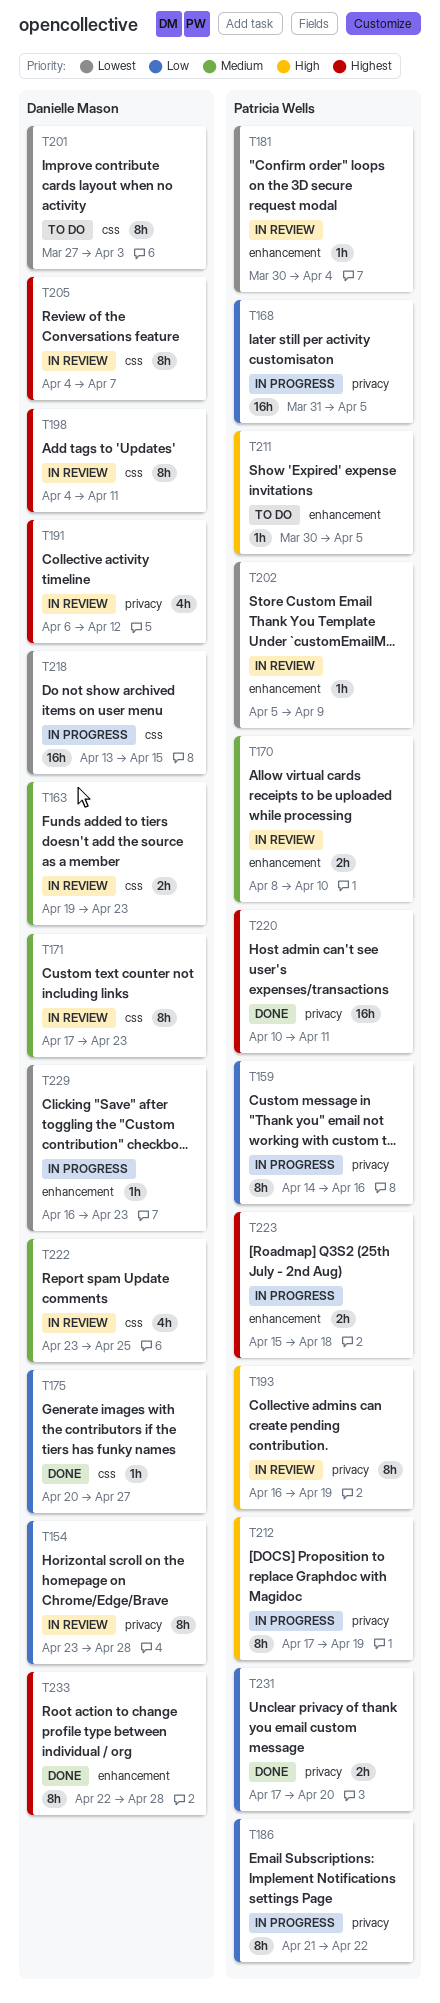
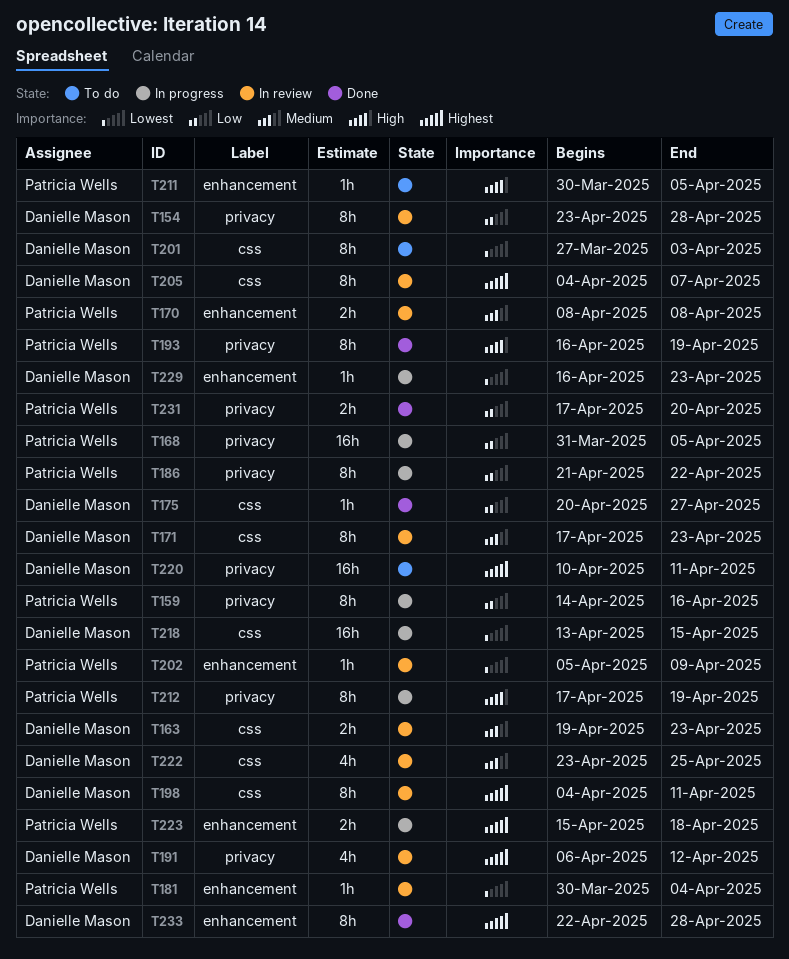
T170, due: Apr 10 -> Apr 8
T193, status: In review -> Done
T220, status: Done -> To do
T220, owner: Patricia Wells -> Danielle Mason

